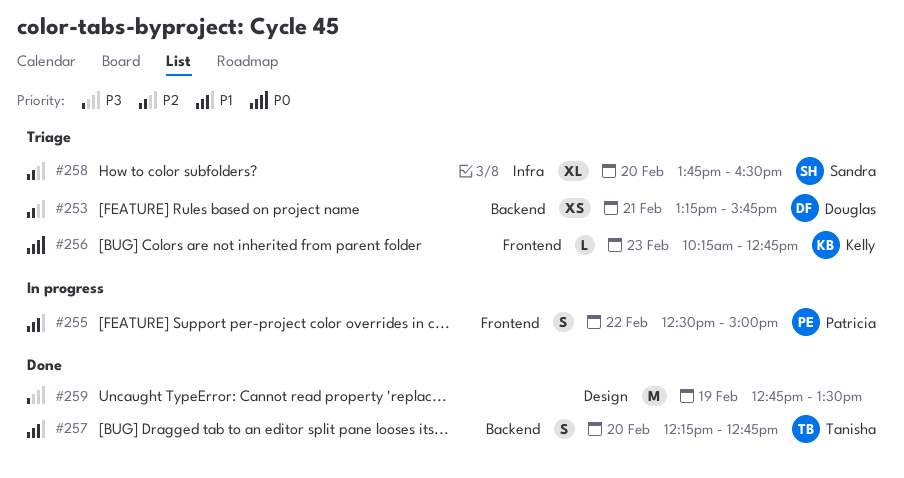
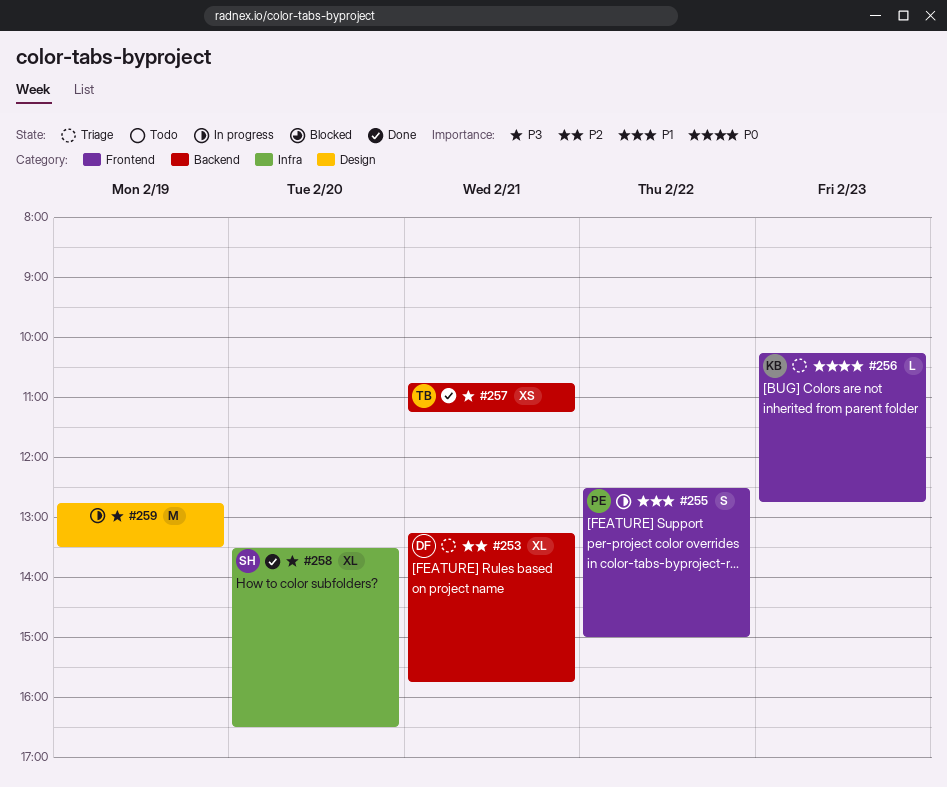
#253, estimate: XS -> XL
#257, priority: P1 -> P3
#257, estimate: S -> XS
#257, day: Feb 20 -> Feb 21
#257, begins: 12:15 -> 10:45
#257, ends: 12:45 -> 11:15
#258, status: Triage -> Done
#258, priority: P2 -> P3
#258, begins: 13:45 -> 13:30
#259, status: Done -> In progress

